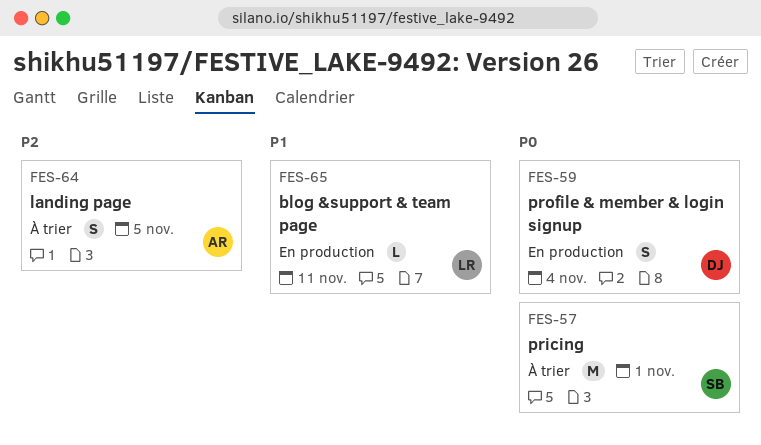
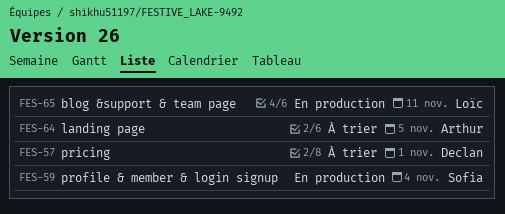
FES-57, owner: Sofia -> Declan
FES-59, owner: Declan -> Sofia

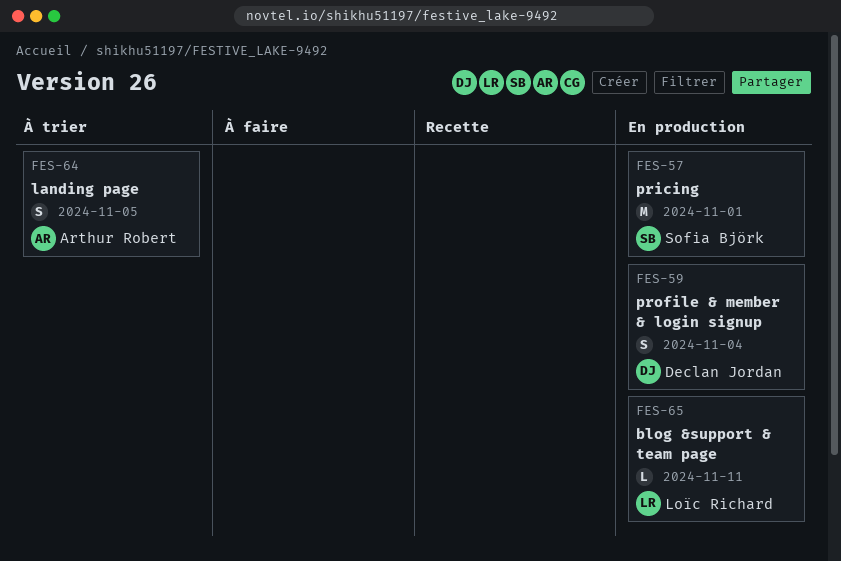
FES-57, status: À trier -> En production
FES-57, owner: Declan Jordan -> Sofia Björk
FES-59, owner: Sofia Björk -> Declan Jordan

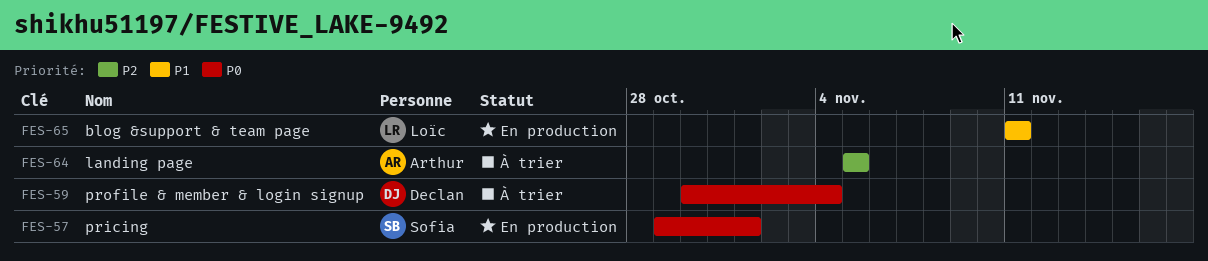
FES-59, status: En production -> À trier

